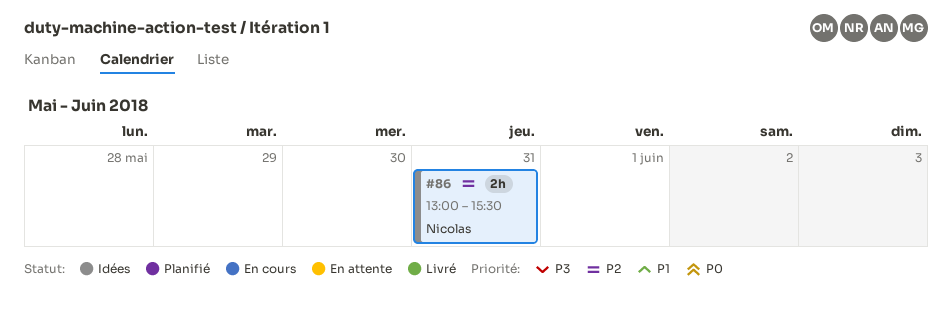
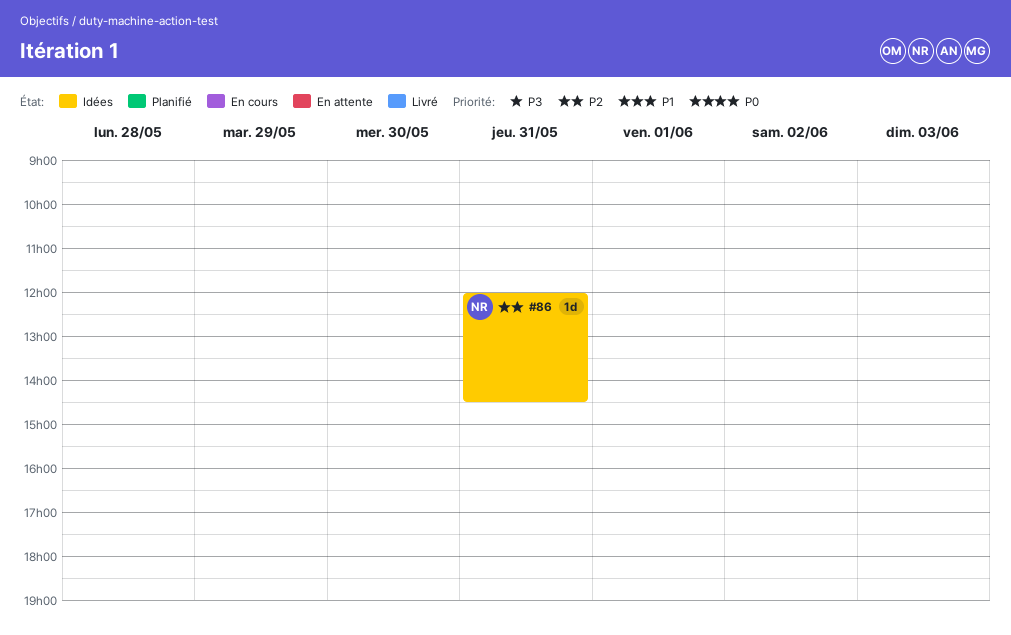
#86, estimate: 2h -> 1d
#86, begins: 13:00 -> 12:00
#86, ends: 15:30 -> 14:30

